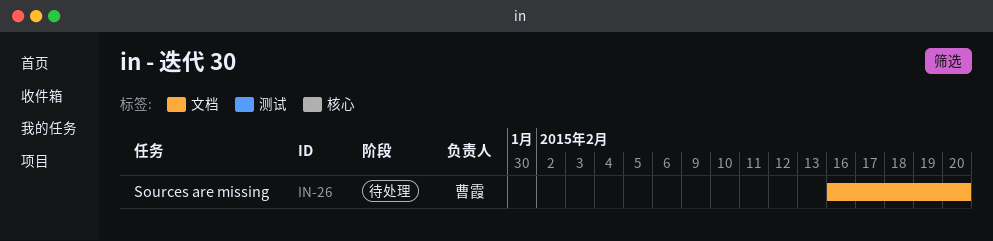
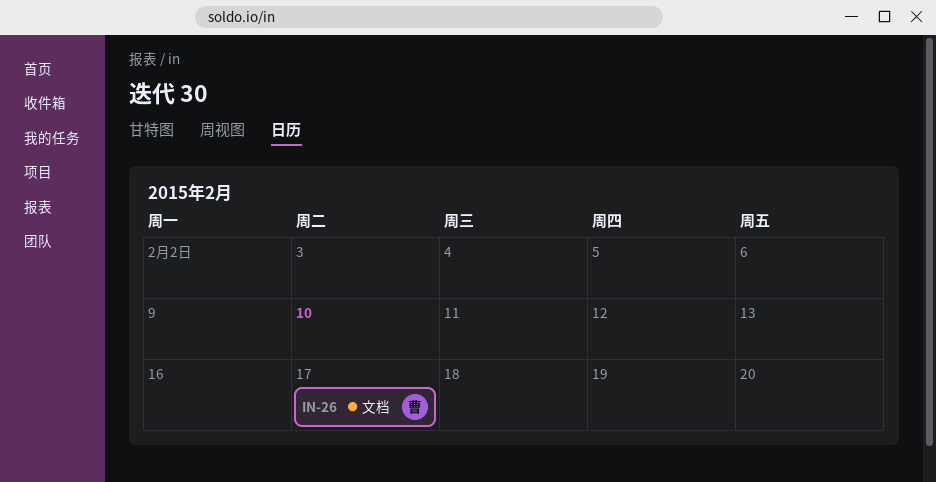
IN-26, due: Feb 20 -> Feb 17

